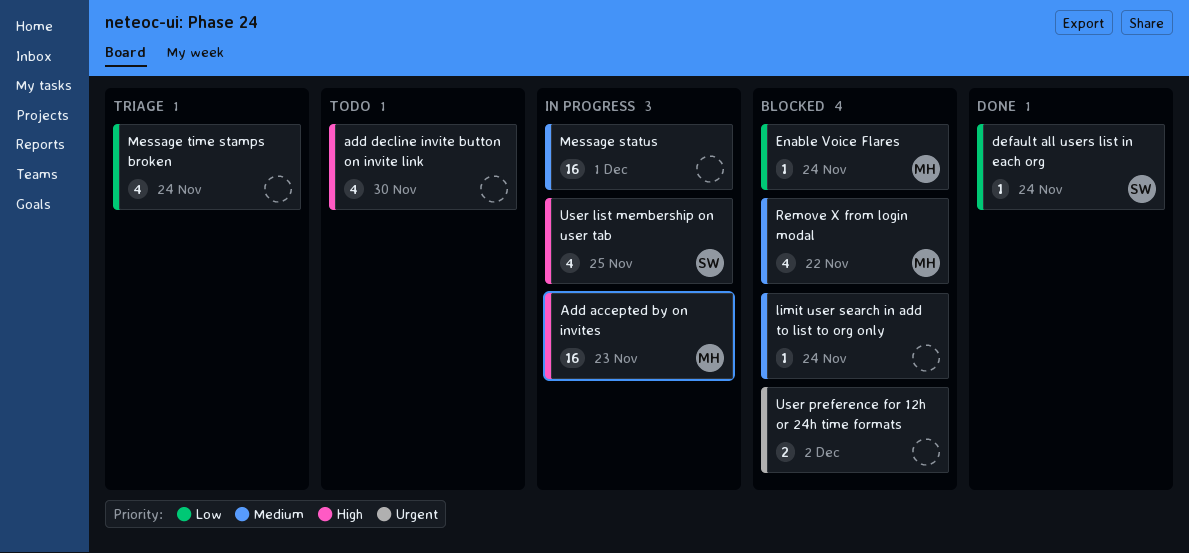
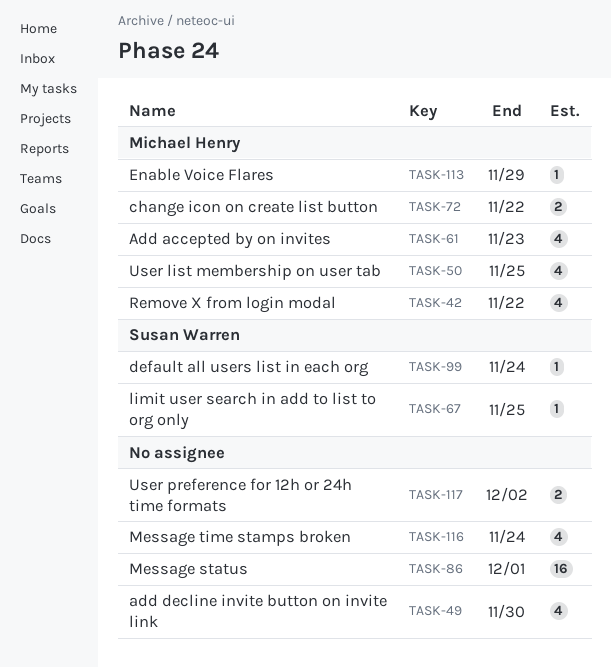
Add accepted by on invites, estimate: 16 -> 4
change icon on create list button: none -> present
Enable Voice Flares, due: Nov 24 -> Nov 29
limit user search in add to list to org only, owner: none -> Susan Warren
limit user search in add to list to org only, due: Nov 24 -> Nov 25
User list membership on user tab, owner: Susan Warren -> Michael Henry

